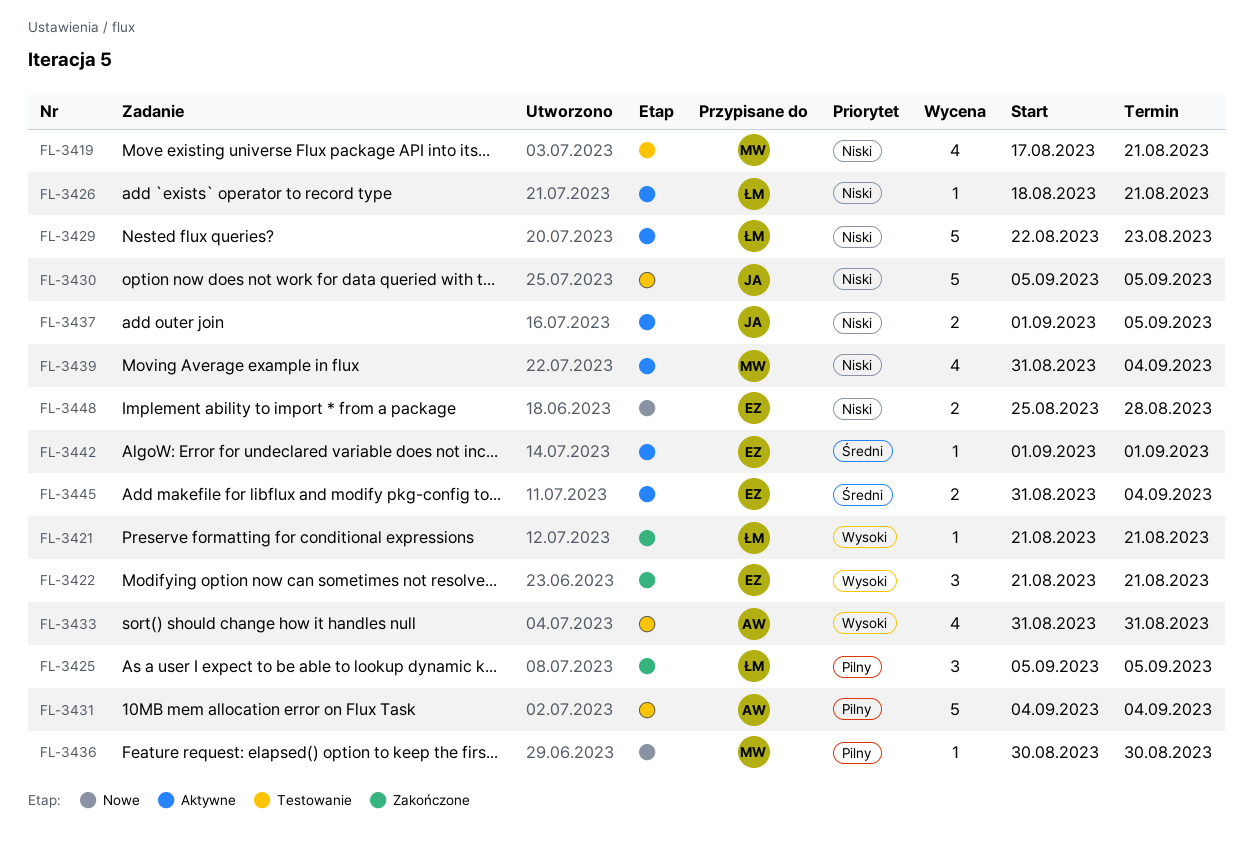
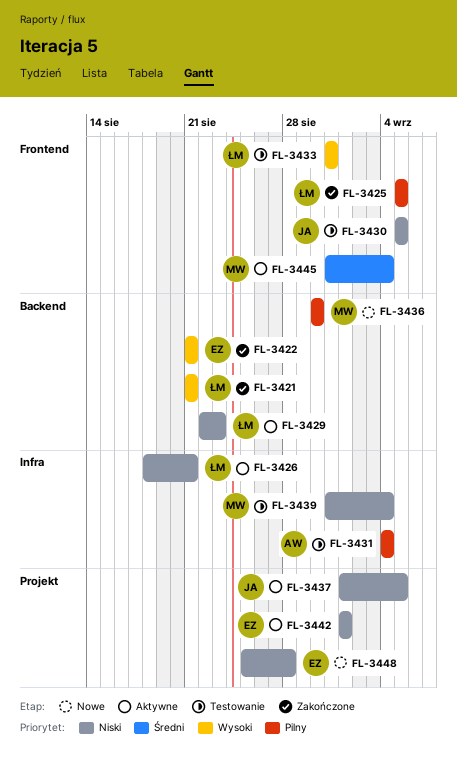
FL-3419: present -> none
FL-3433, owner: AW -> ŁM
FL-3439, status: Aktywne -> Testowanie
FL-3442, priority: Średni -> Niski
FL-3445, owner: EZ -> MW

